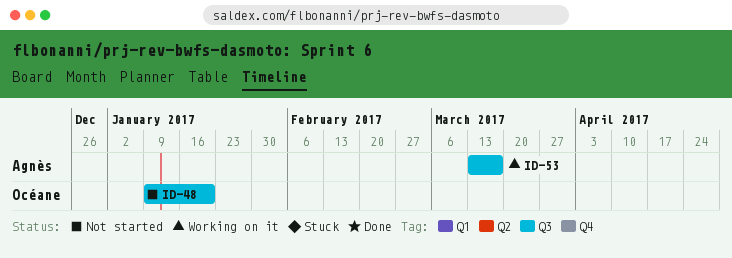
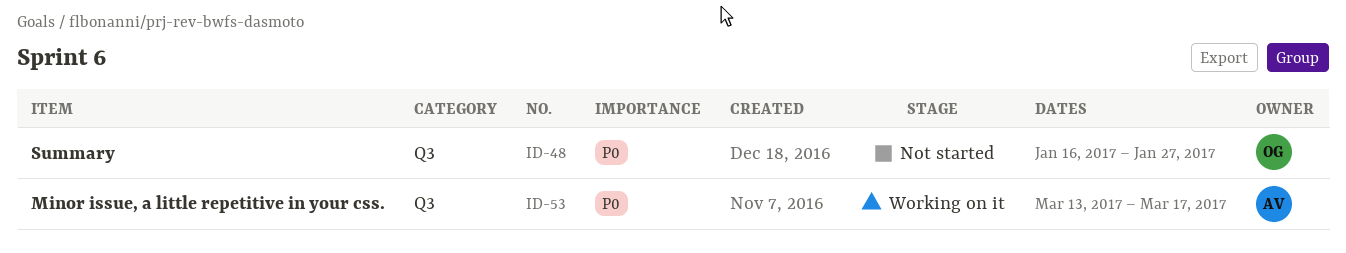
ID-48, start: Jan 9 -> Jan 16
ID-48, due: Jan 20 -> Jan 27

